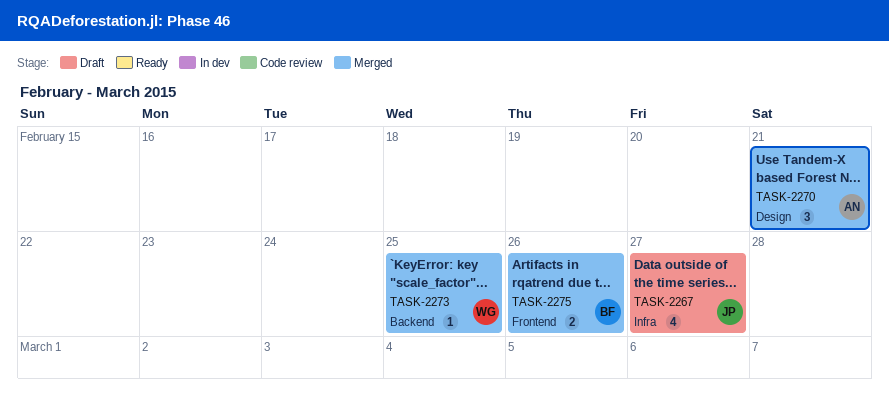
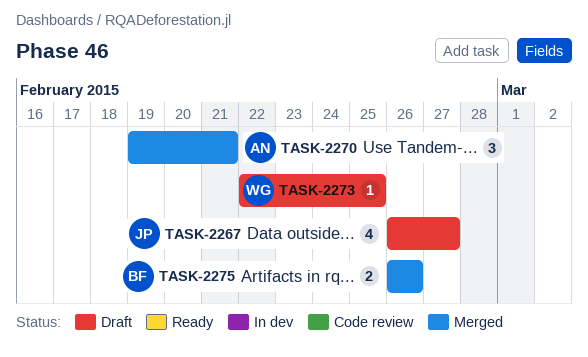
TASK-2273, status: Merged -> Draft

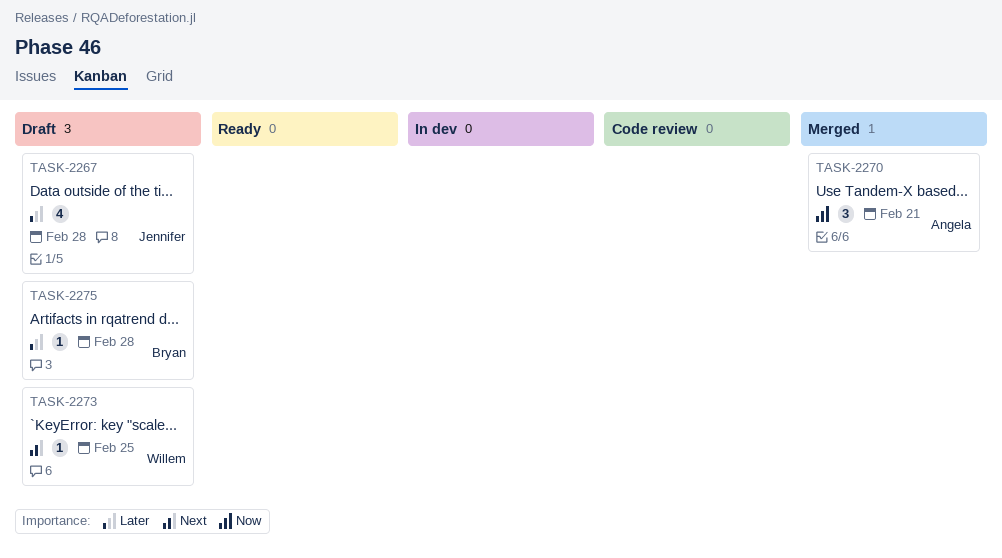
TASK-2267, due: Feb 27 -> Feb 28
TASK-2275, status: Merged -> Draft
TASK-2275, estimate: 2 -> 1
TASK-2275, due: Feb 26 -> Feb 28

